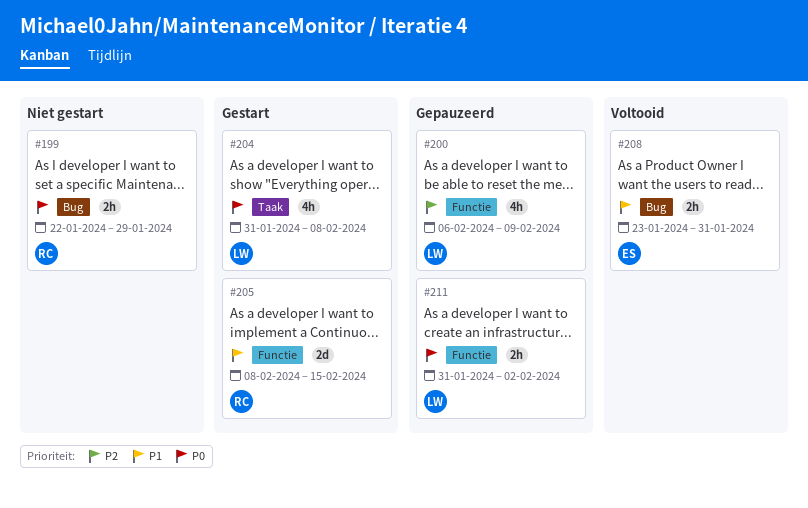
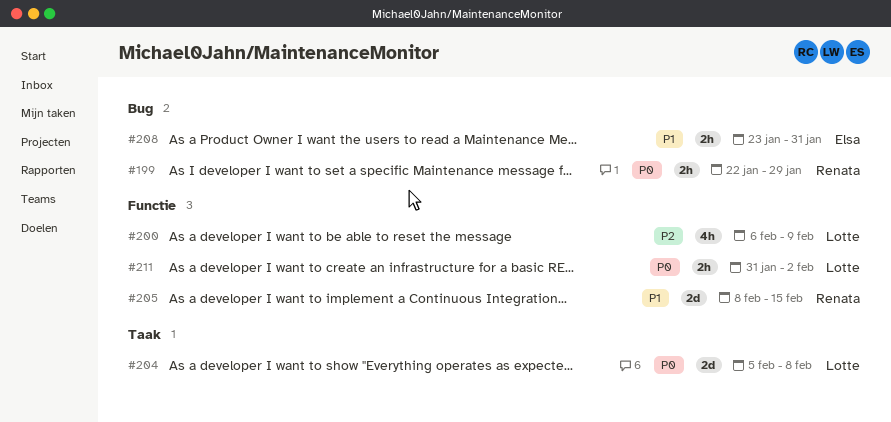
#204, estimate: 4h -> 2d
#204, start: Jan 31 -> Feb 5

